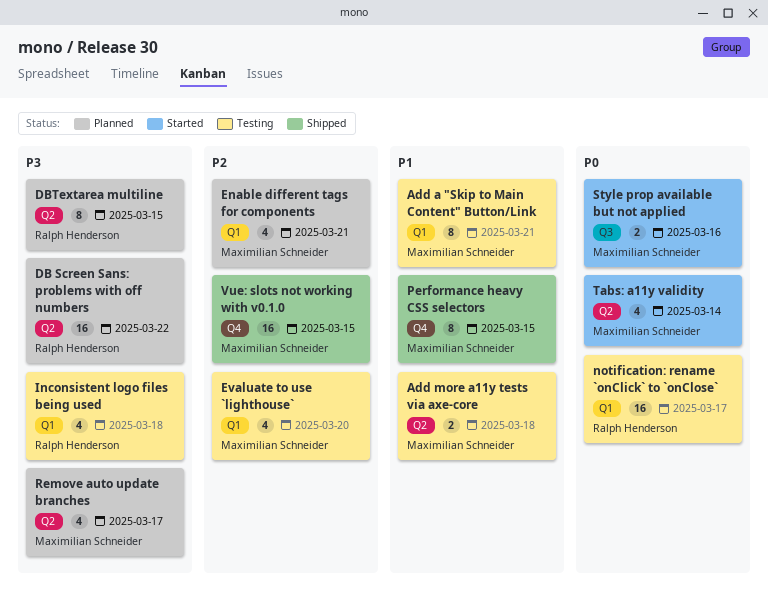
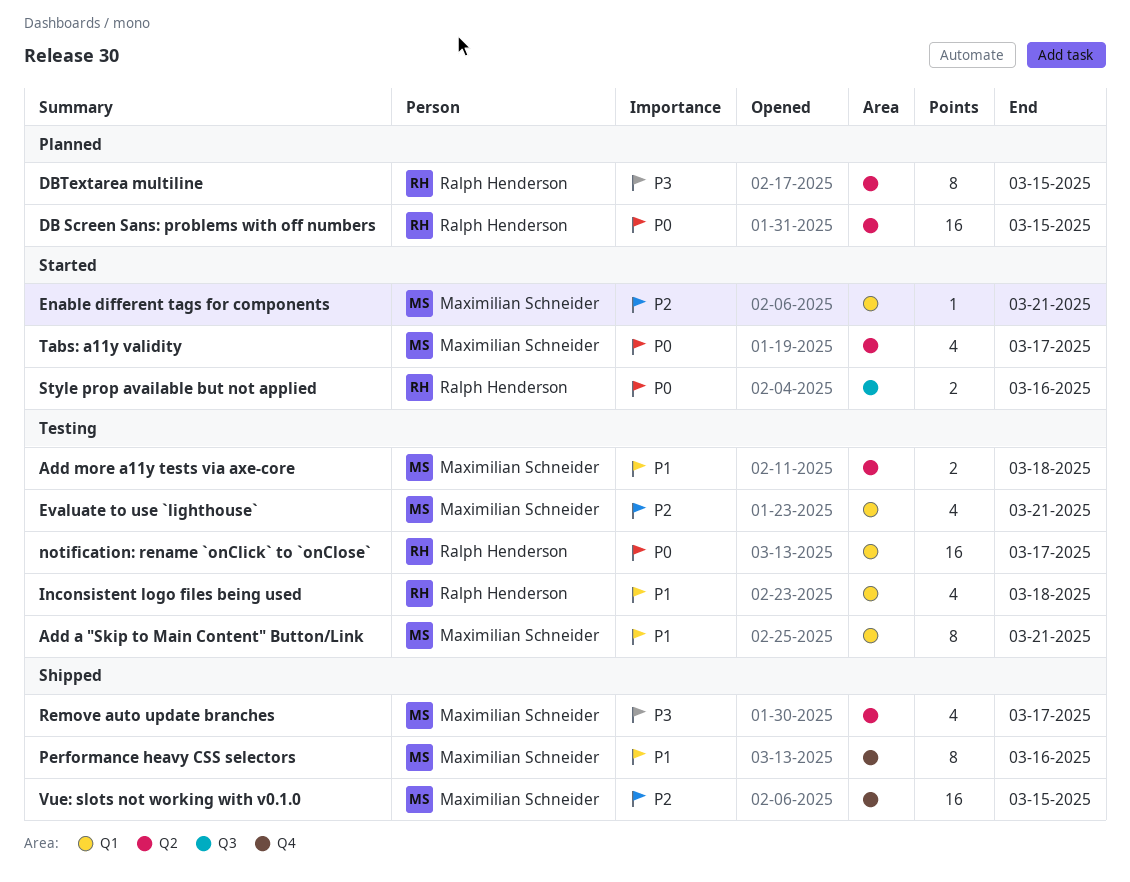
DB Screen Sans: problems with off numbers, priority: P3 -> P0
DB Screen Sans: problems with off numbers, due: Mar 22 -> Mar 15
Enable different tags for components, status: Planned -> Started
Enable different tags for components, estimate: 4 -> 1
Evaluate to use `lighthouse`, due: Mar 20 -> Mar 21
Inconsistent logo files being used, priority: P3 -> P1
Performance heavy CSS selectors, due: Mar 15 -> Mar 16
Remove auto update branches, status: Planned -> Shipped
Style prop available but not applied, owner: Maximilian Schneider -> Ralph Henderson
Tabs: a11y validity, due: Mar 14 -> Mar 17

